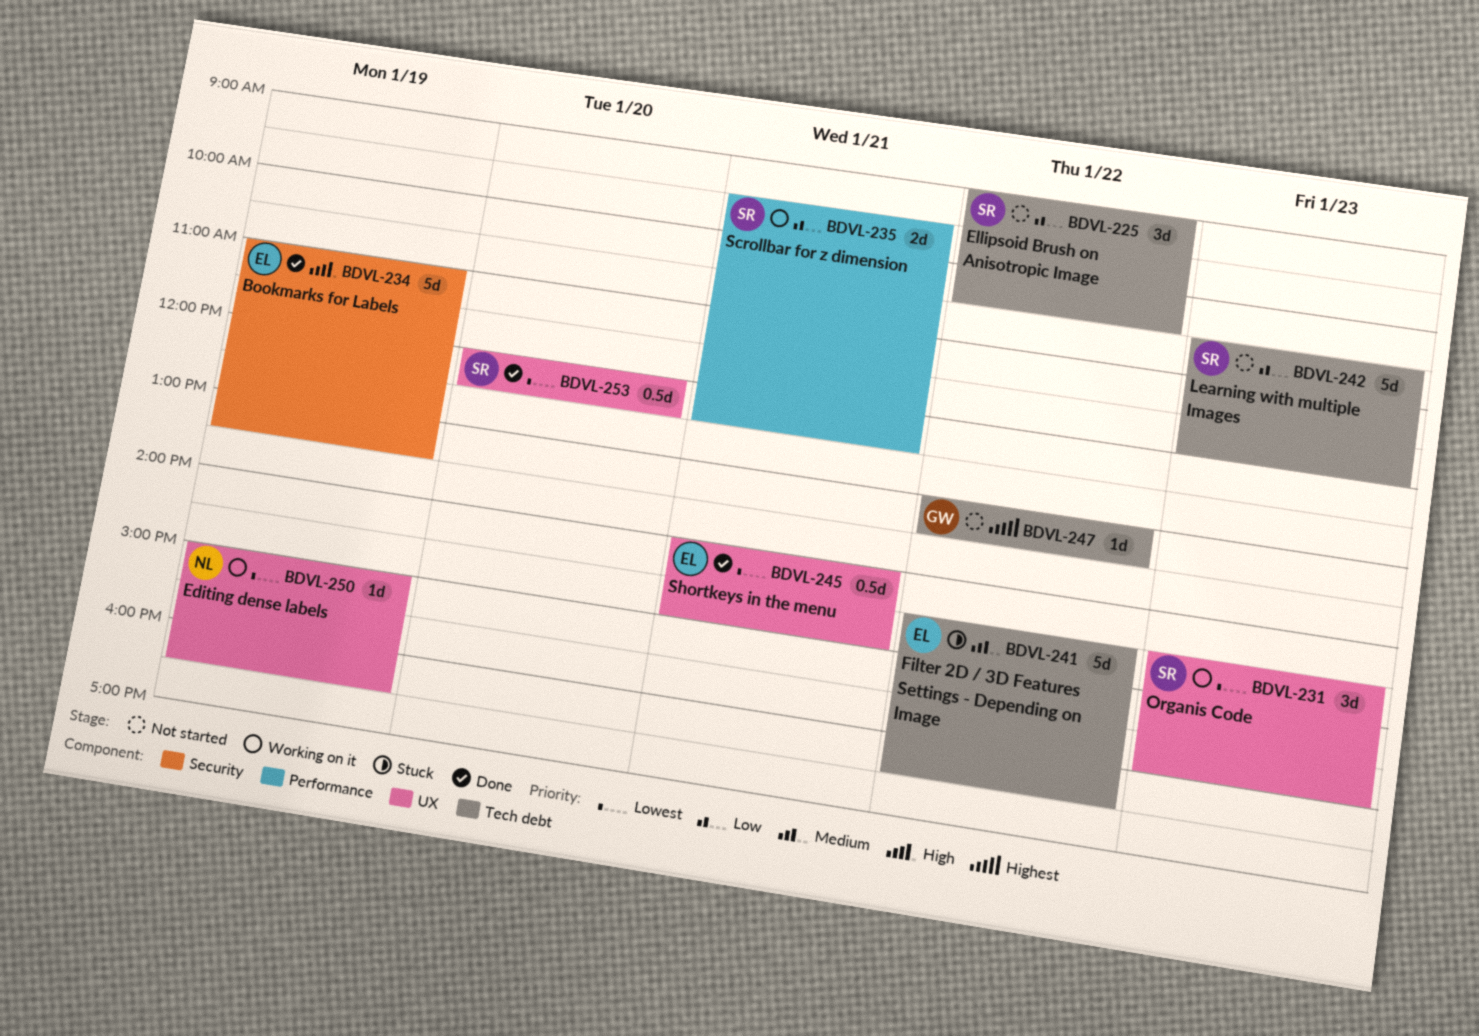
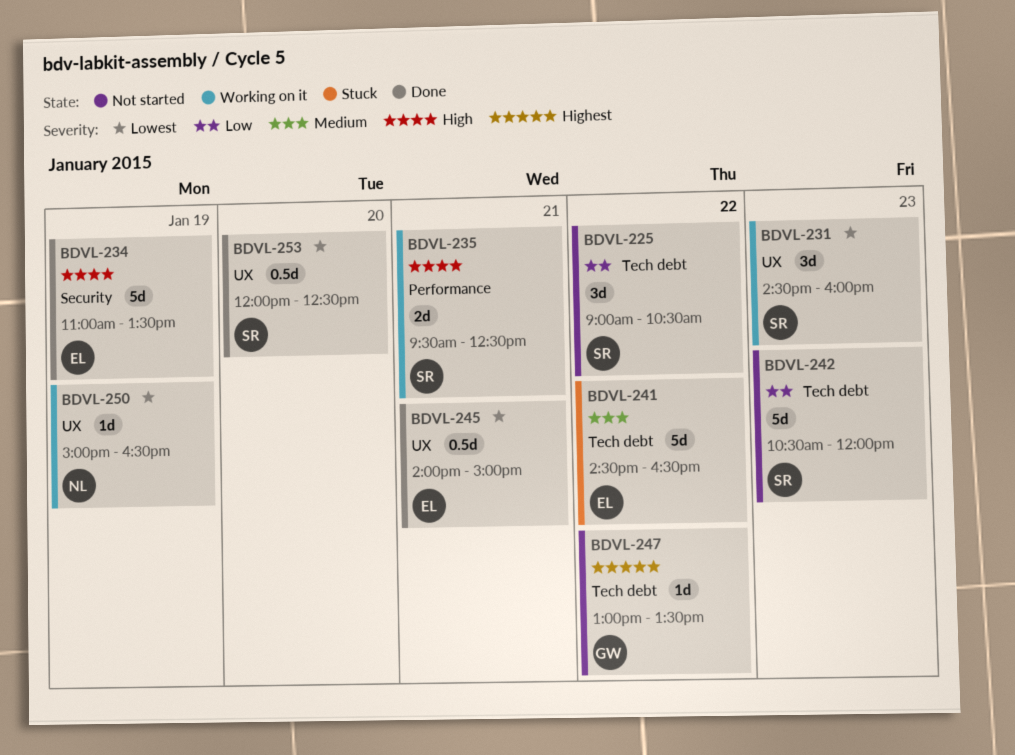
BDVL-235, priority: Low -> High

